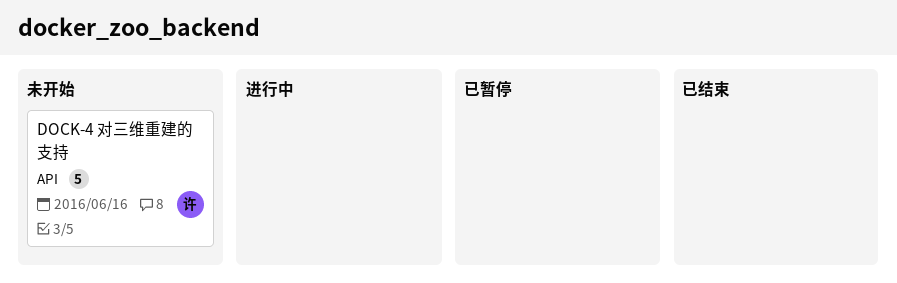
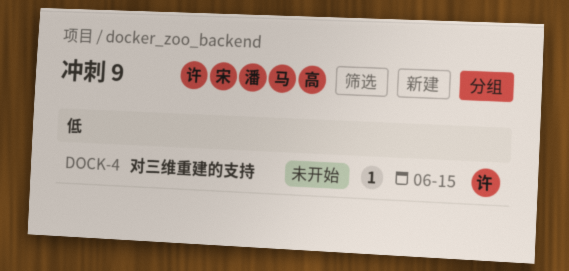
DOCK-4, estimate: 5 -> 1
DOCK-4, due: Jun 16 -> Jun 15

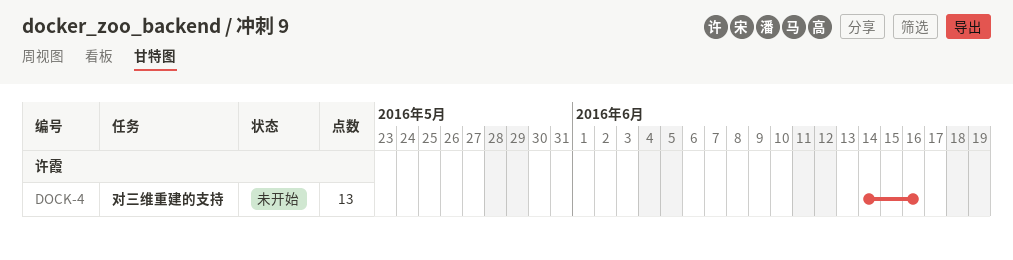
DOCK-4, estimate: 1 -> 13
DOCK-4, due: Jun 15 -> Jun 16

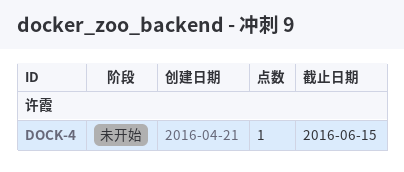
DOCK-4, estimate: 13 -> 1
DOCK-4, due: Jun 16 -> Jun 15

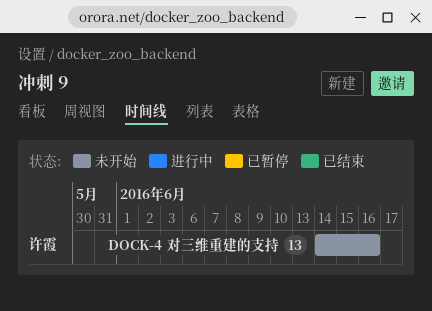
DOCK-4, estimate: 1 -> 13
DOCK-4, due: Jun 15 -> Jun 16

